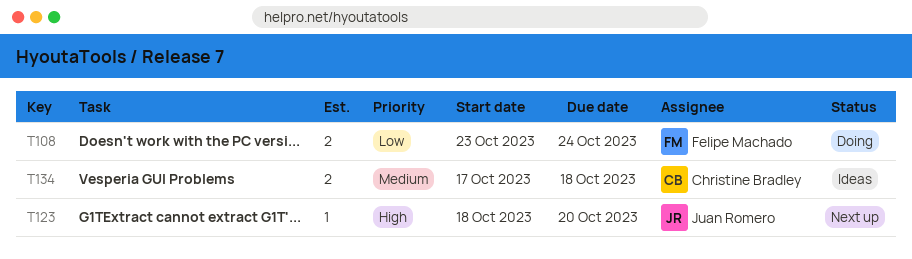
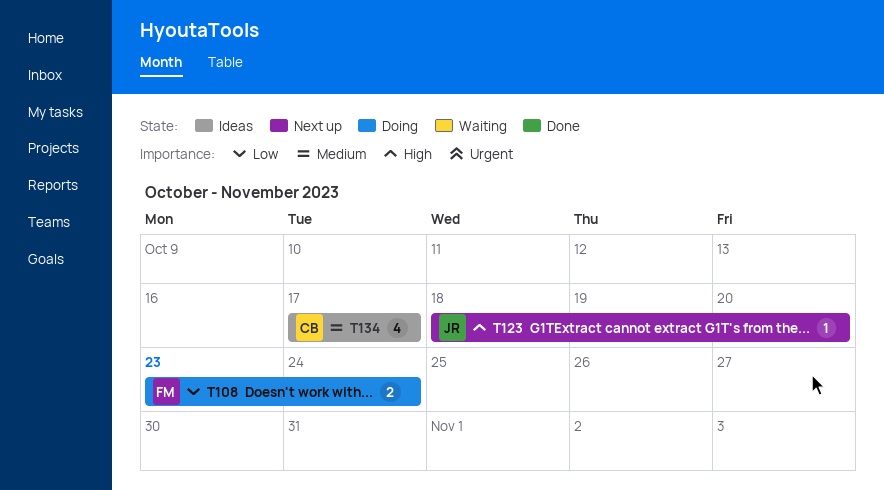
T134, estimate: 2 -> 4
T134, due: Oct 18 -> Oct 17

